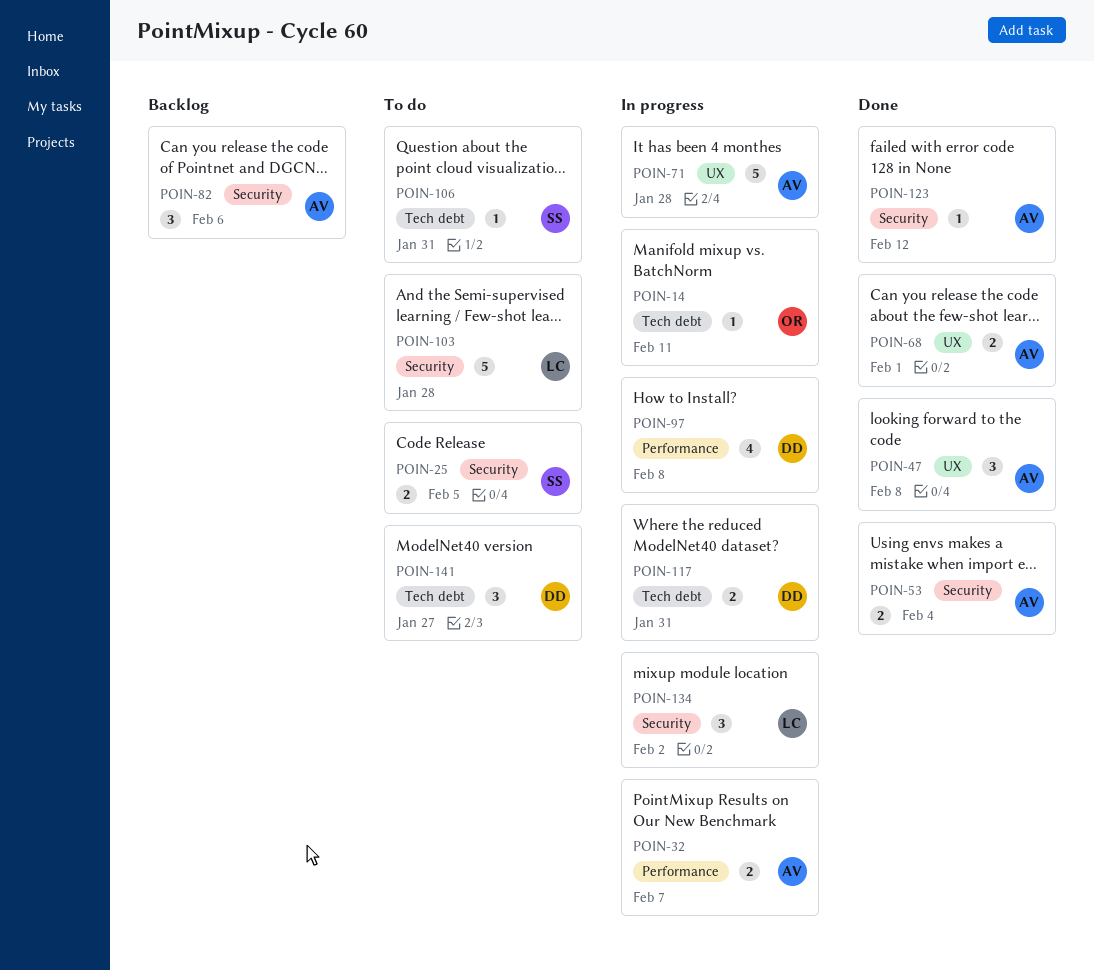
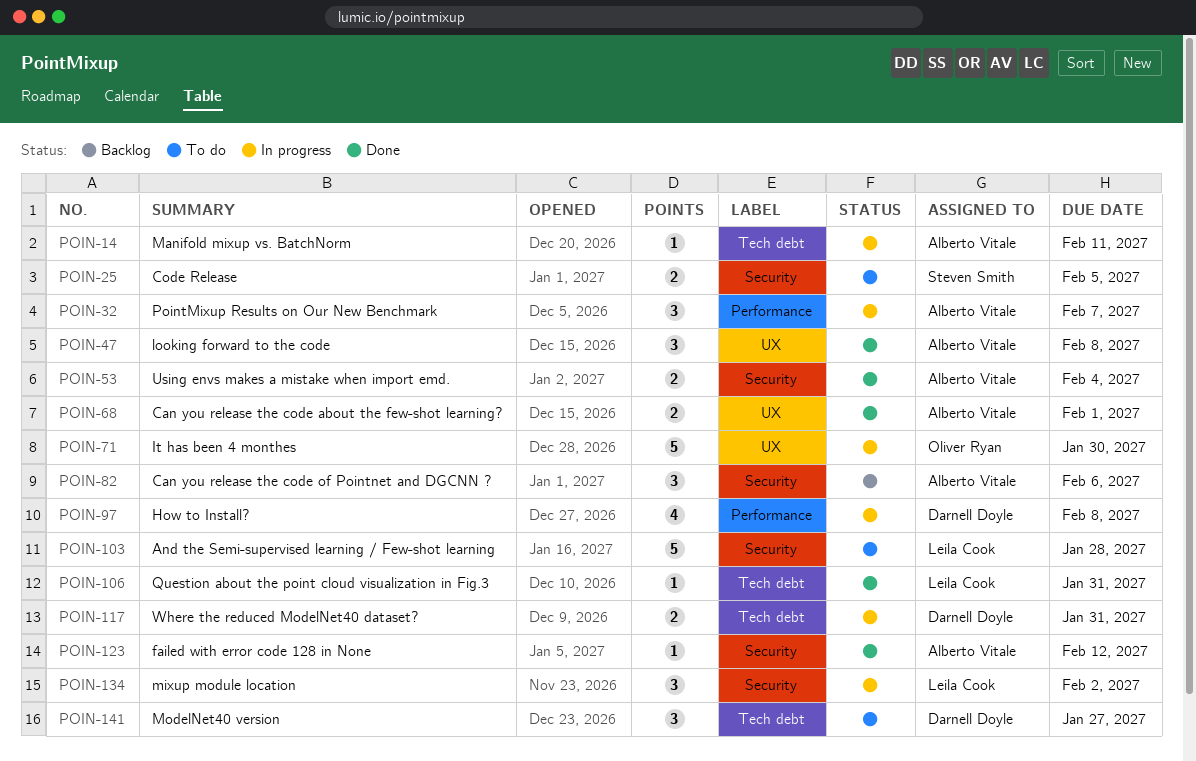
POIN-14, owner: Oliver Ryan -> Alberto Vitale
POIN-32, estimate: 2 -> 3
POIN-71, owner: Alberto Vitale -> Oliver Ryan
POIN-71, due: Jan 28 -> Jan 30
POIN-106, status: To do -> Done
POIN-106, owner: Steven Smith -> Leila Cook

